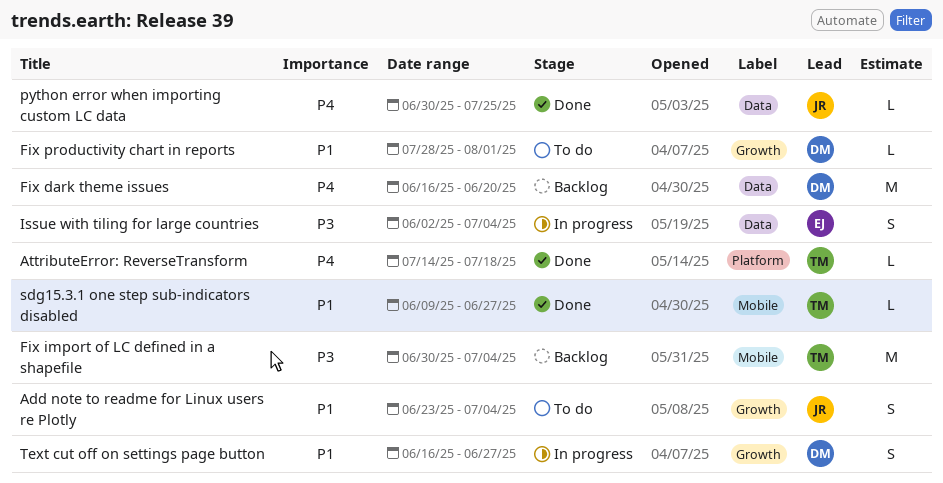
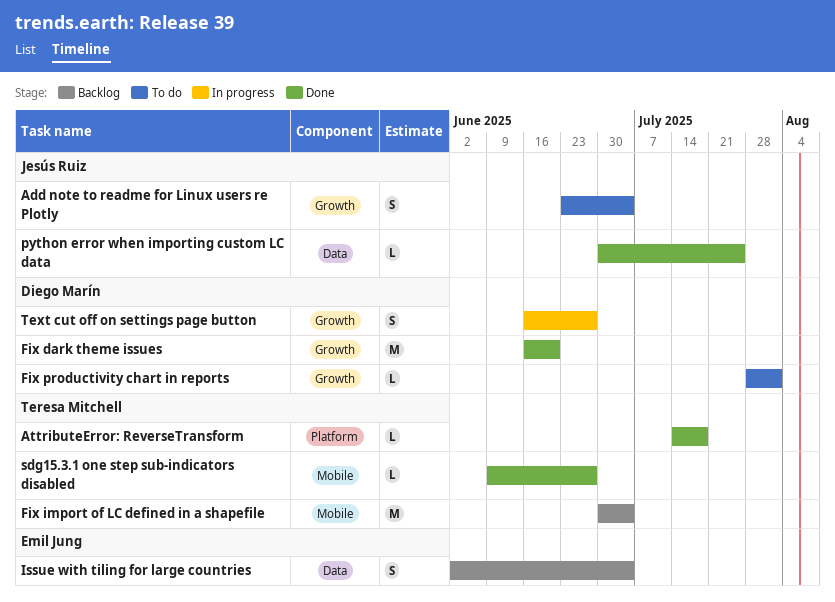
Fix dark theme issues, status: Backlog -> Done
Fix dark theme issues, label: Data -> Growth
Issue with tiling for large countries, status: In progress -> Backlog

